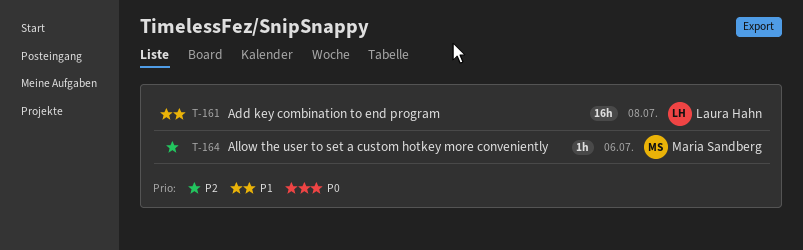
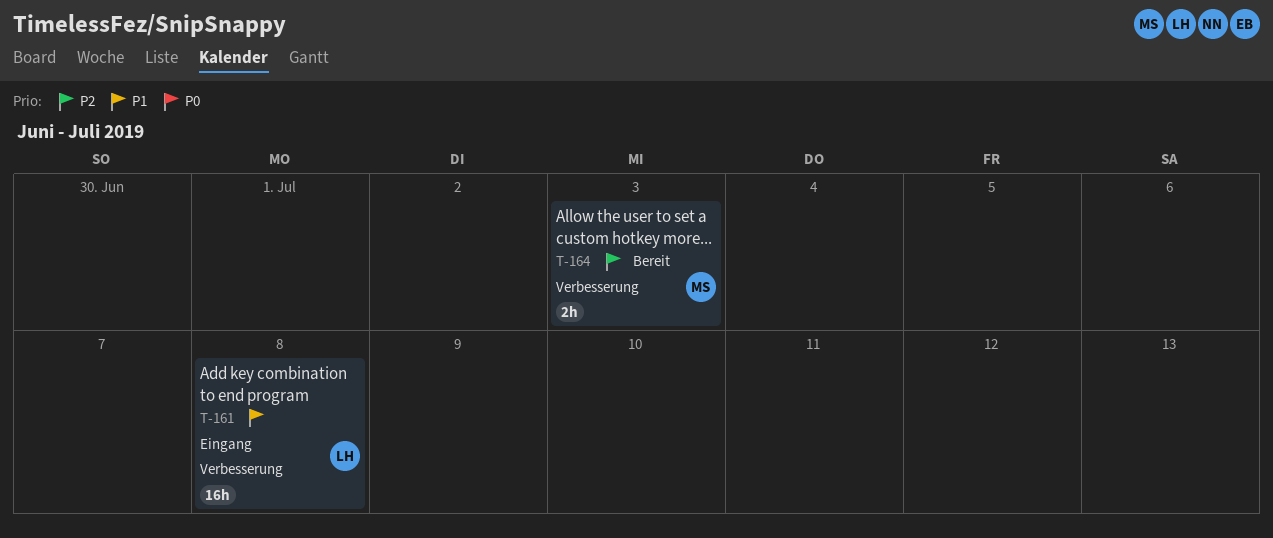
T-164, estimate: 1h -> 2h
T-164, due: Jul 6 -> Jul 3

